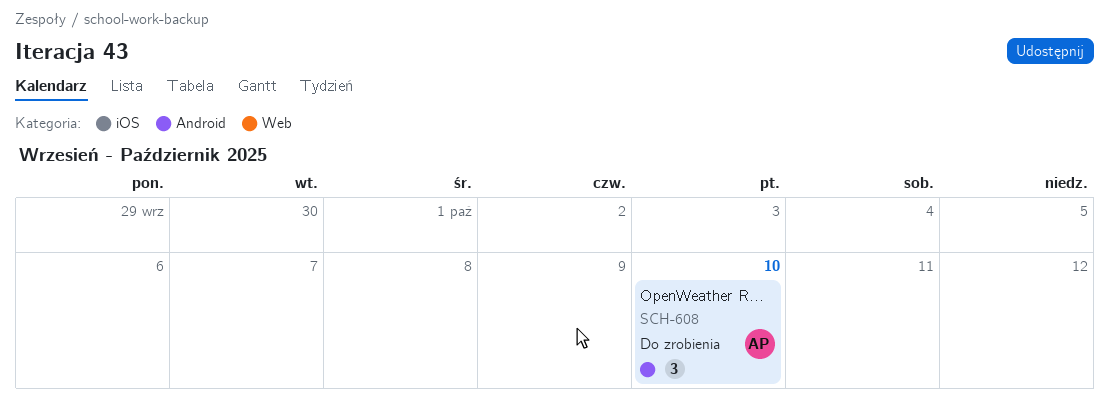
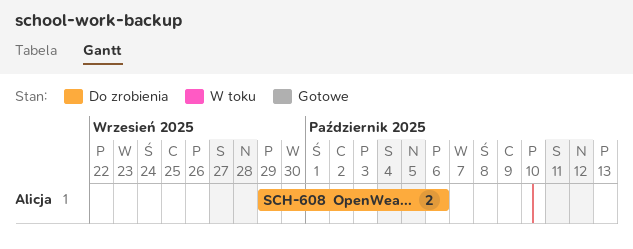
SCH-608, estimate: 3 -> 2
SCH-608, due: Oct 10 -> Oct 6

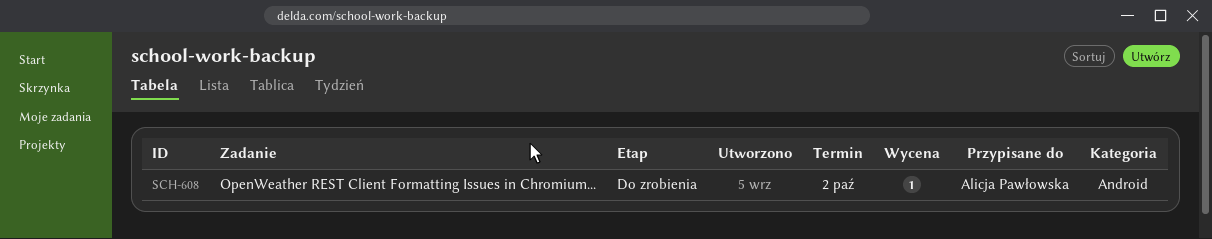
SCH-608, estimate: 2 -> 1
SCH-608, due: Oct 6 -> Oct 2

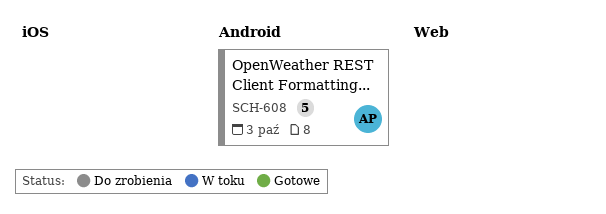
SCH-608, estimate: 1 -> 5
SCH-608, due: Oct 2 -> Oct 3

